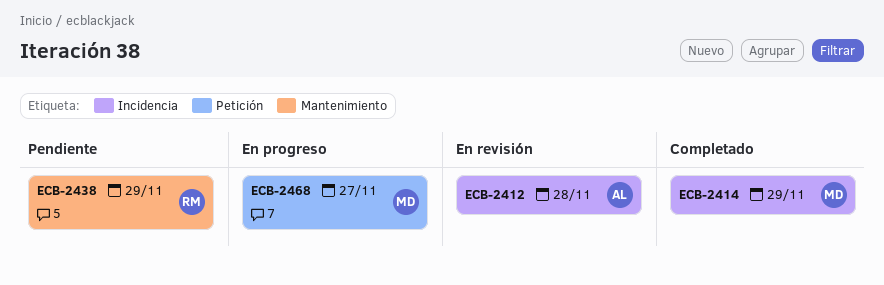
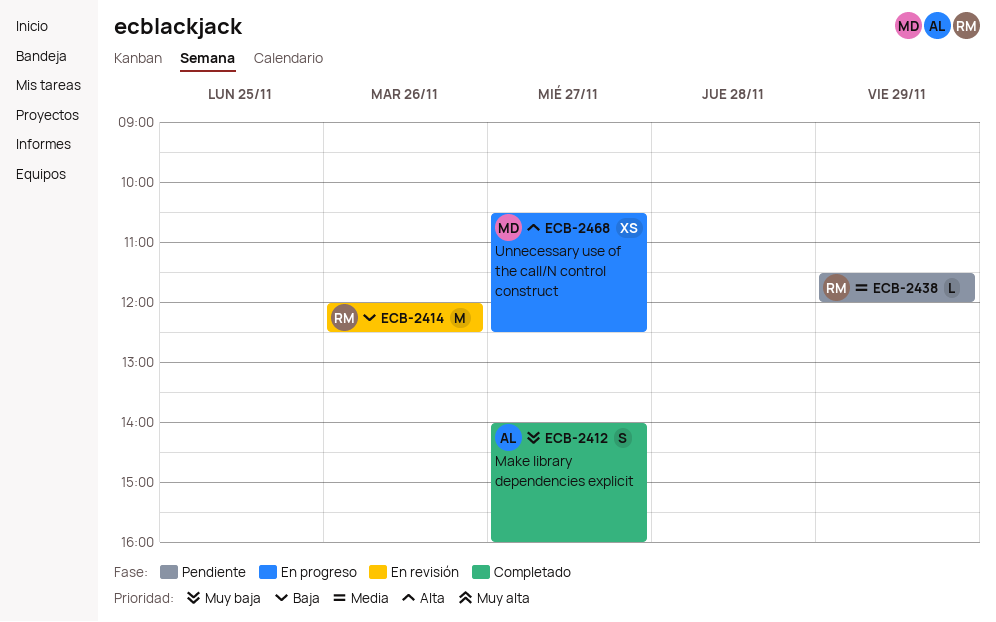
ECB-2412, status: En revisión -> Completado
ECB-2412, day: Nov 28 -> Nov 27
ECB-2414, status: Completado -> En revisión
ECB-2414, owner: MD -> RM
ECB-2414, day: Nov 29 -> Nov 26

